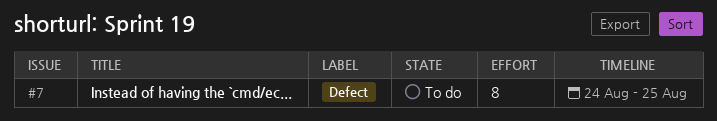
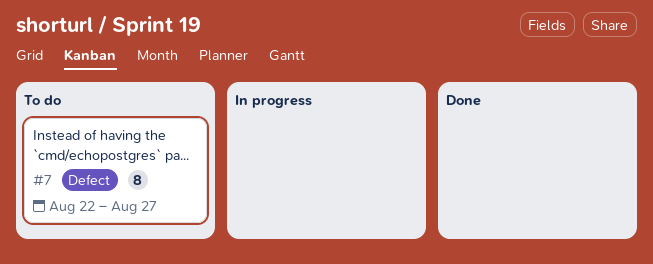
#7, start: Aug 24 -> Aug 22
#7, due: Aug 25 -> Aug 27

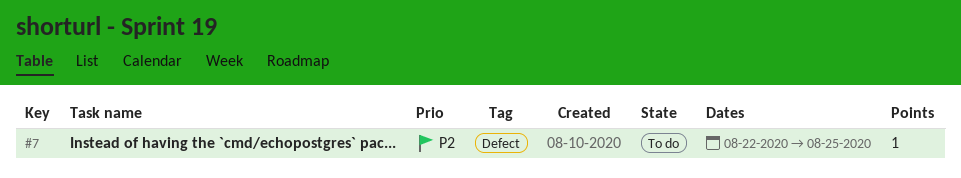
#7, estimate: 8 -> 1
#7, due: Aug 27 -> Aug 25

